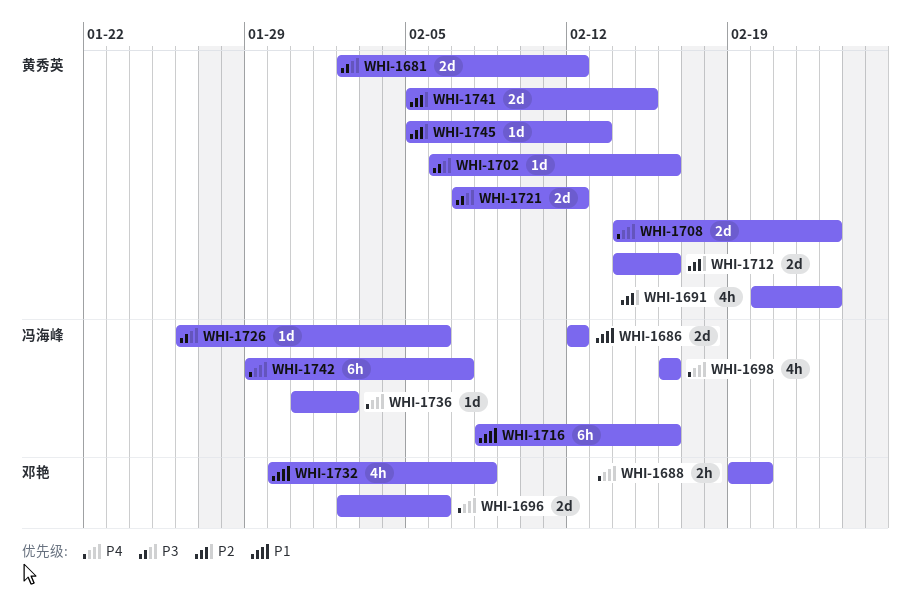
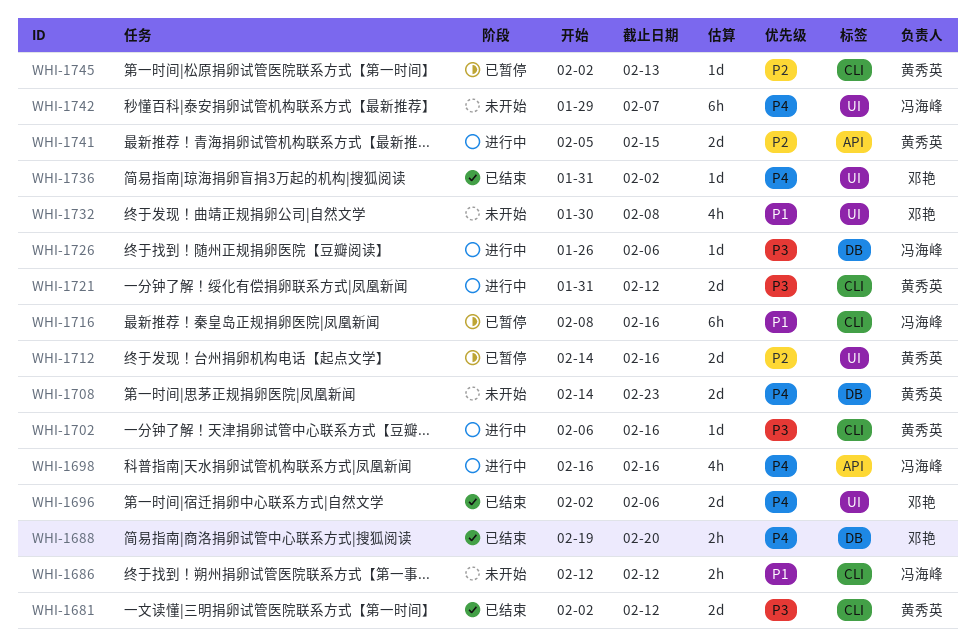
WHI-1686, estimate: 2d -> 2h
WHI-1691: present -> none
WHI-1721, start: Feb 7 -> Jan 31
WHI-1736, owner: 冯海峰 -> 邓艳
WHI-1745, start: Feb 5 -> Feb 2

